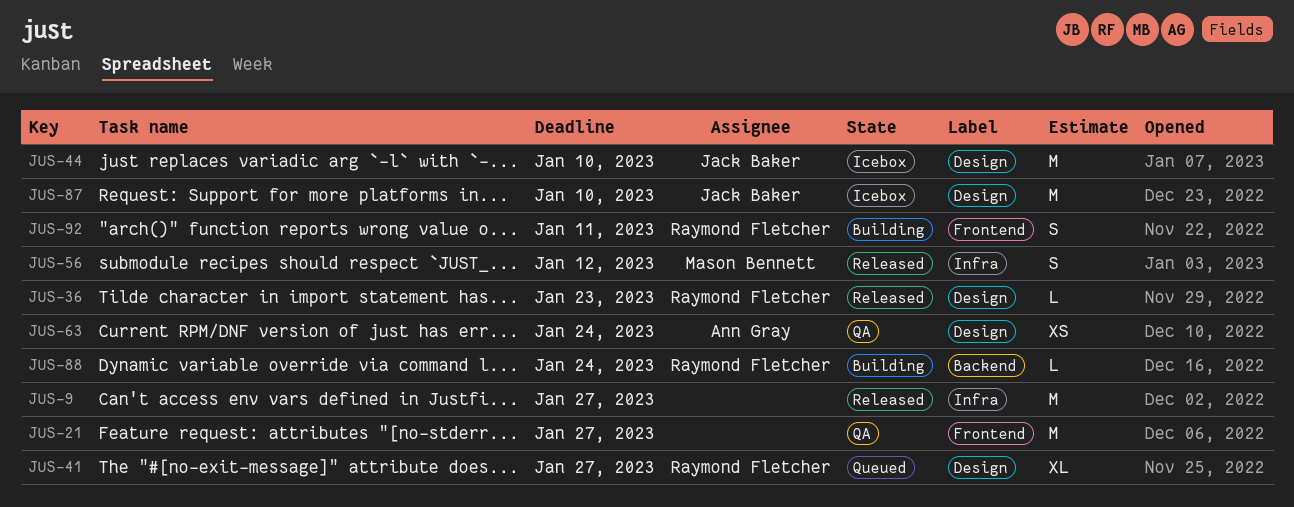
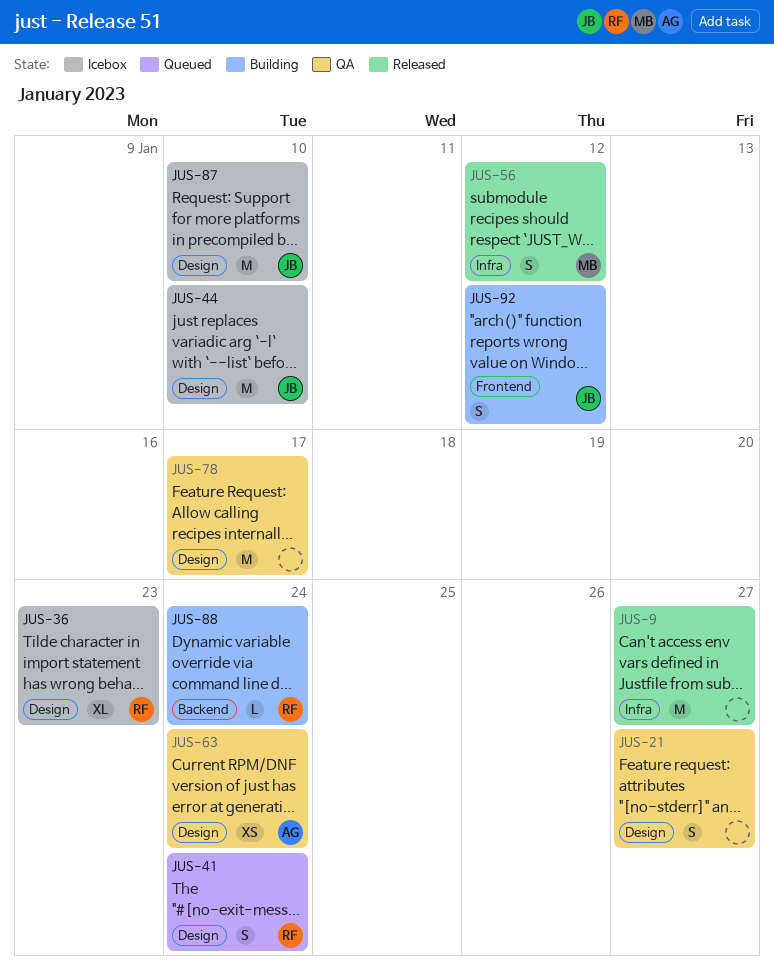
JUS-21, label: Frontend -> Design
JUS-21, estimate: M -> S
JUS-36, status: Released -> Icebox
JUS-36, estimate: L -> XL
JUS-41, estimate: XL -> S
JUS-41, due: Jan 27 -> Jan 24
JUS-78: none -> present
JUS-92, owner: Raymond Fletcher -> Jack Baker
JUS-92, due: Jan 11 -> Jan 12

